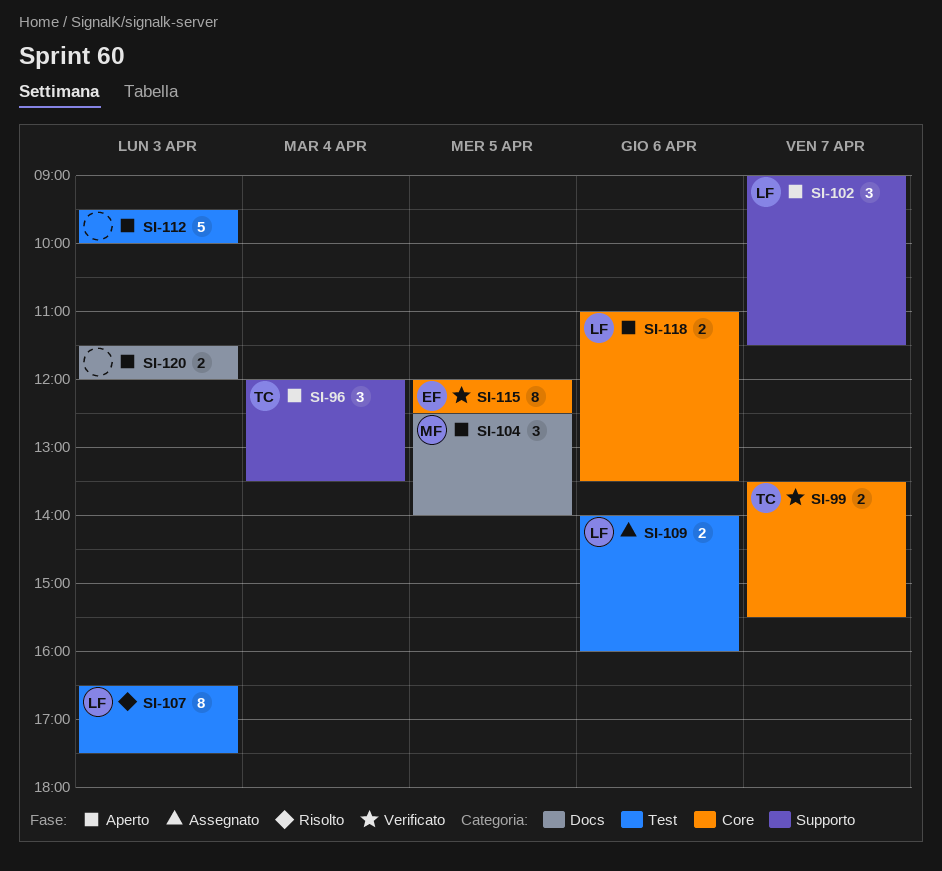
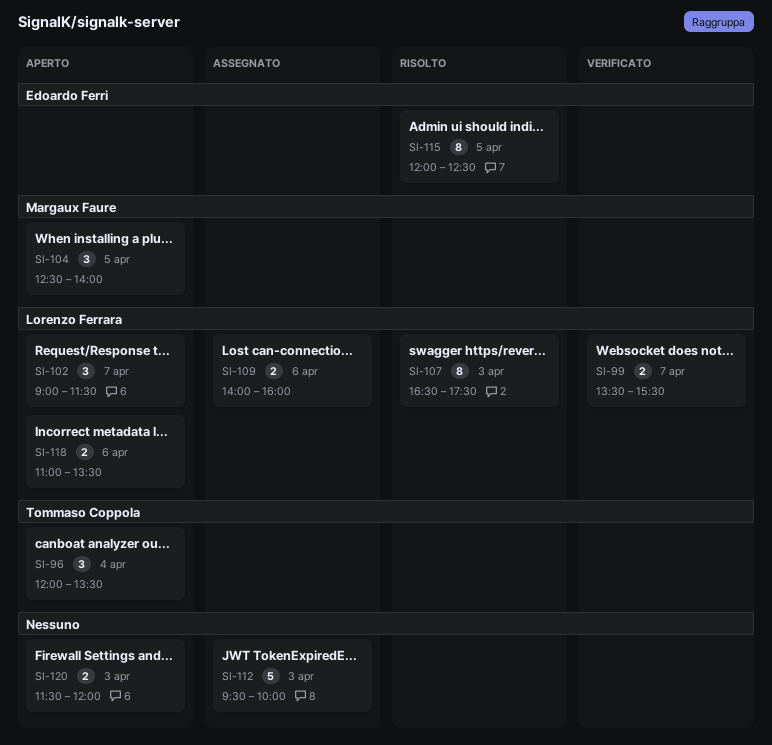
SI-99, owner: Tommaso Coppola -> Lorenzo Ferrara
SI-112, status: Aperto -> Assegnato
SI-115, status: Verificato -> Risolto

